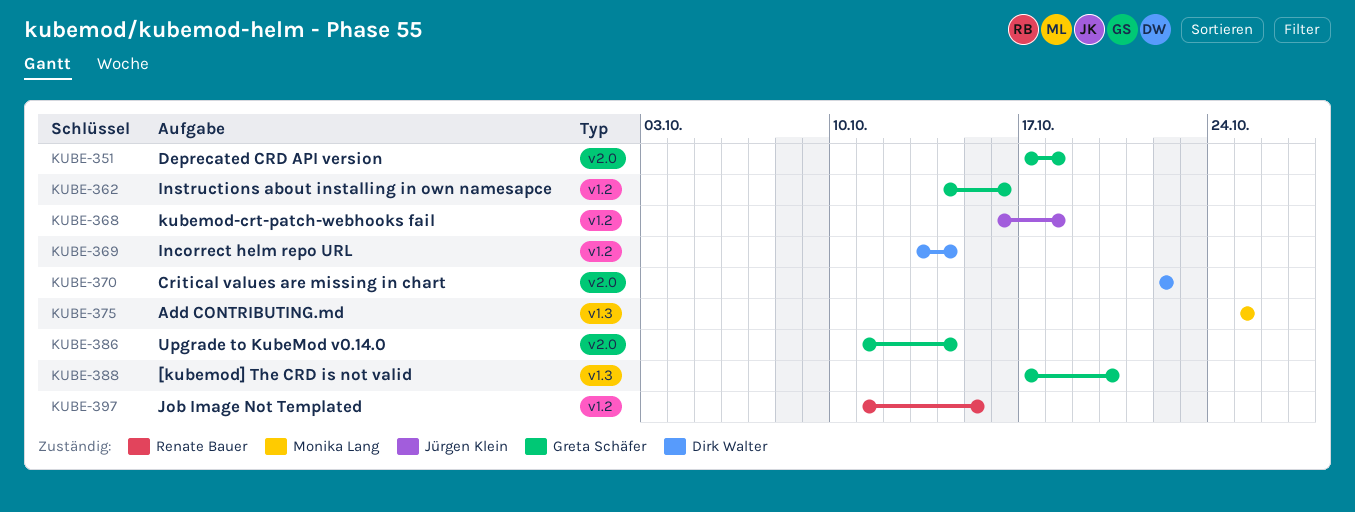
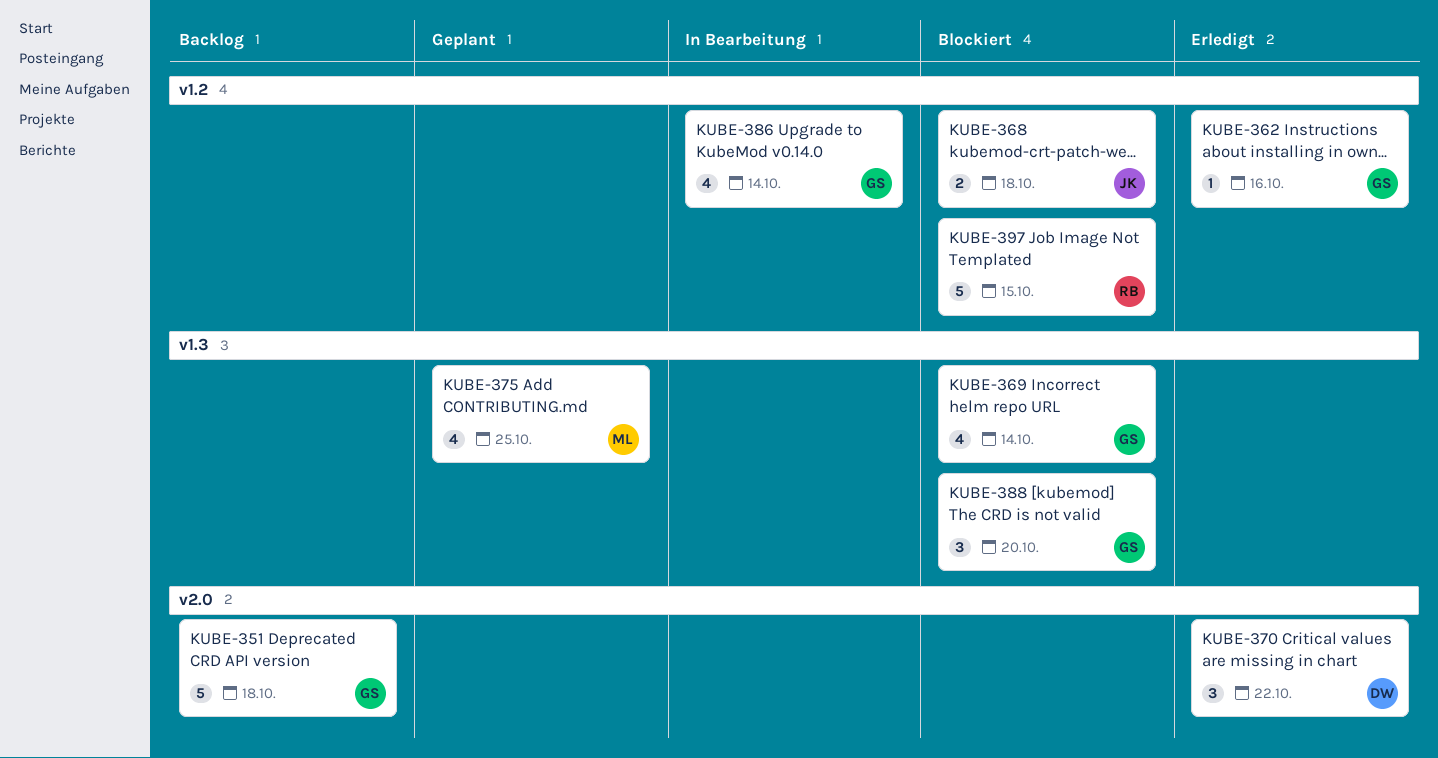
KUBE-369, owner: Dirk Walter -> Greta Schäfer
KUBE-369, label: v1.2 -> v1.3
KUBE-386, label: v2.0 -> v1.2

